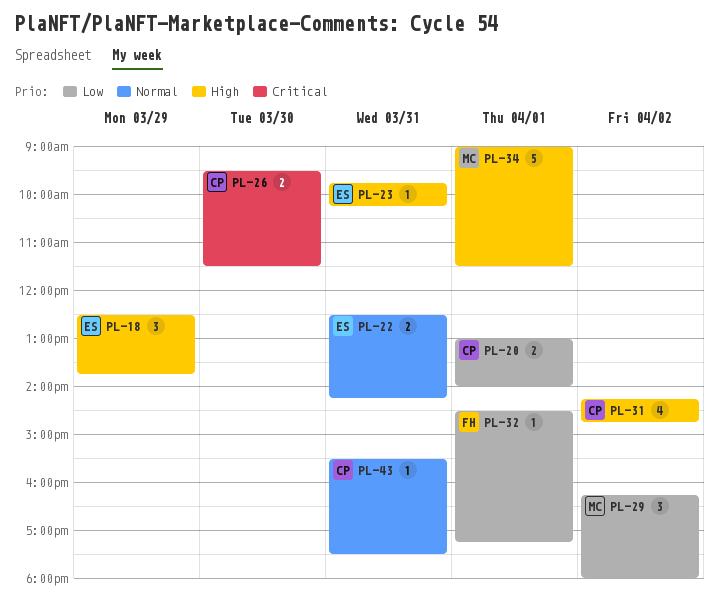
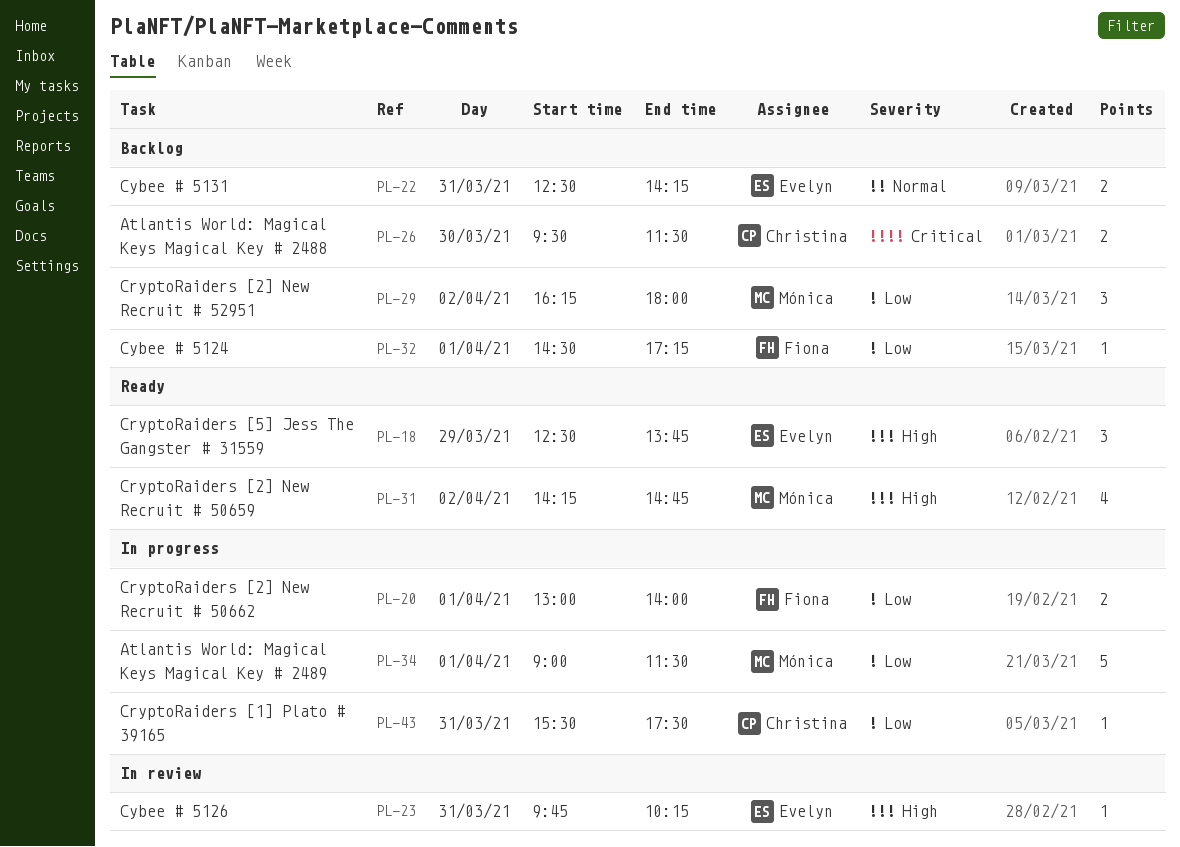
PL-20, owner: Christina -> Fiona
PL-31, owner: Christina -> Mónica
PL-34, priority: High -> Low
PL-43, priority: Normal -> Low

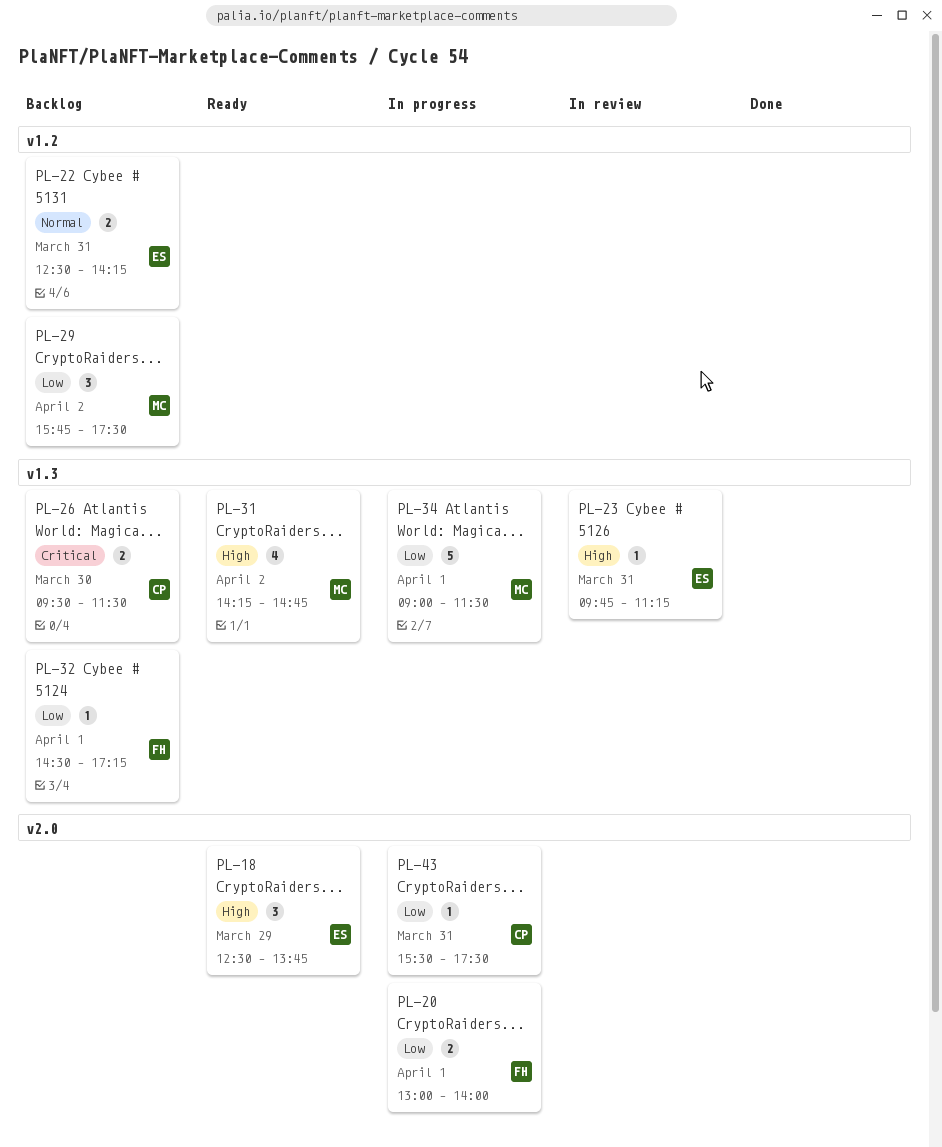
PL-23, ends: 10:15 -> 11:15
PL-29, begins: 16:15 -> 15:45
PL-29, ends: 18:00 -> 17:30

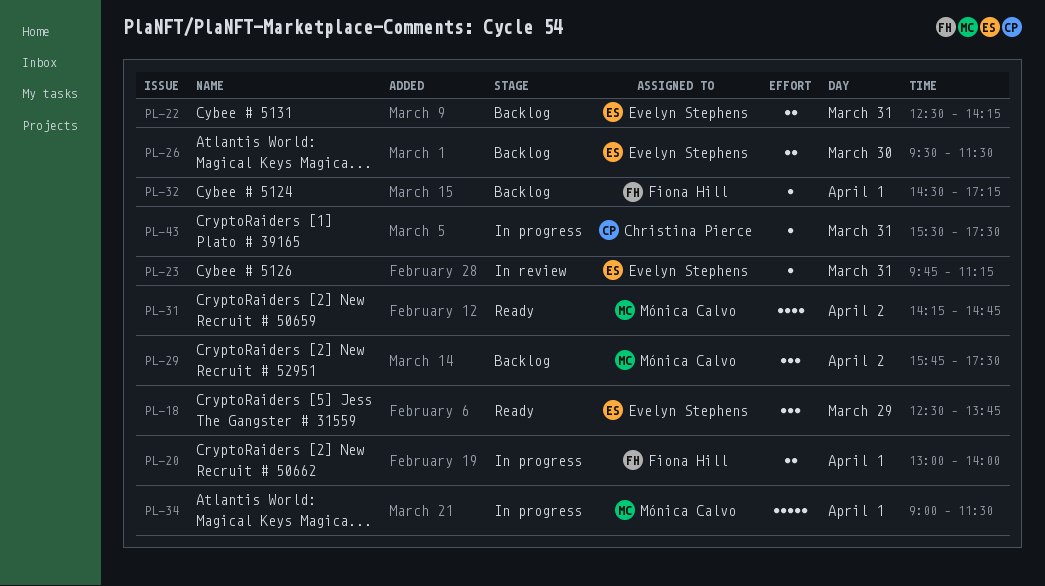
PL-26, owner: Christina Pierce -> Evelyn Stephens

